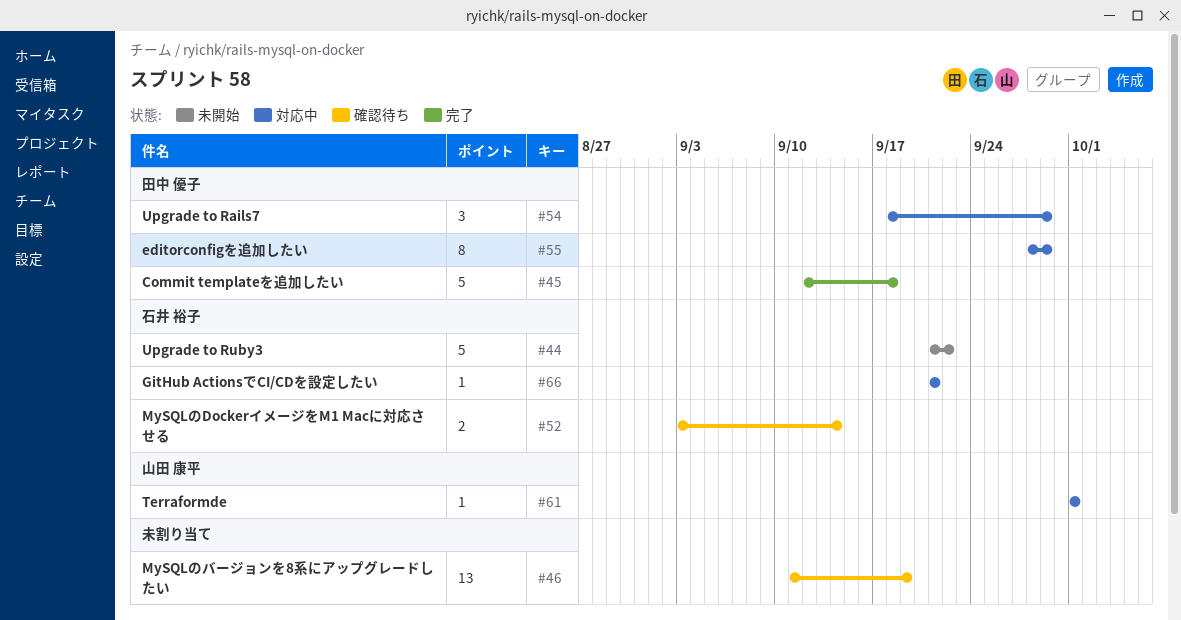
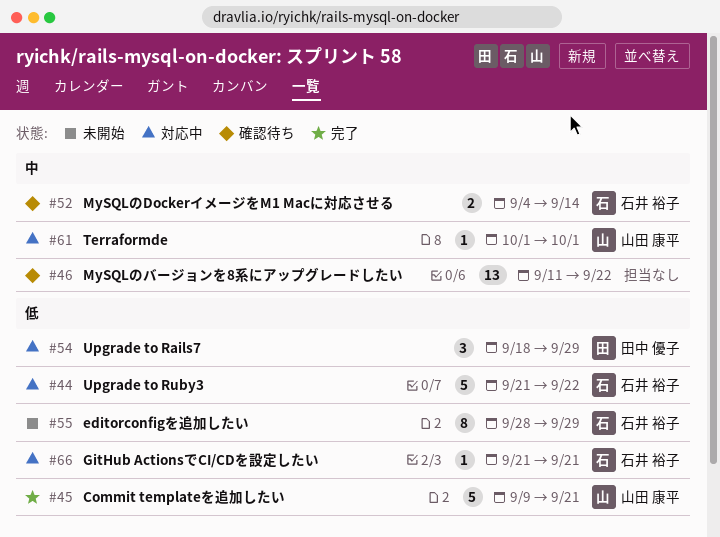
#44, status: 未開始 -> 対応中
#45, owner: 田中 優子 -> 山田 康平
#45, start: Sep 12 -> Sep 9
#45, due: Sep 18 -> Sep 21
#46, due: Sep 19 -> Sep 22
#52, start: Sep 3 -> Sep 4
#55, status: 対応中 -> 未開始
#55, owner: 田中 優子 -> 石井 裕子

